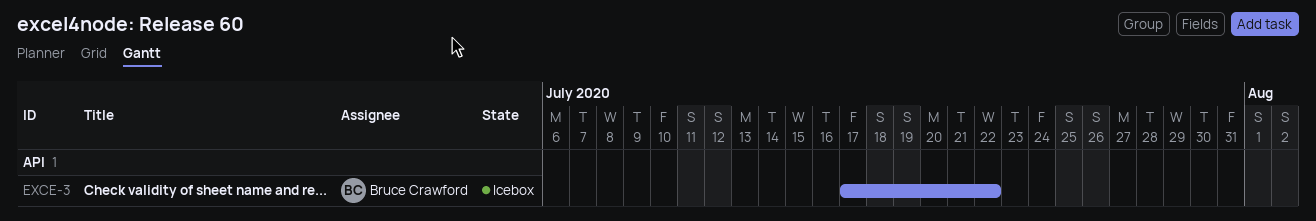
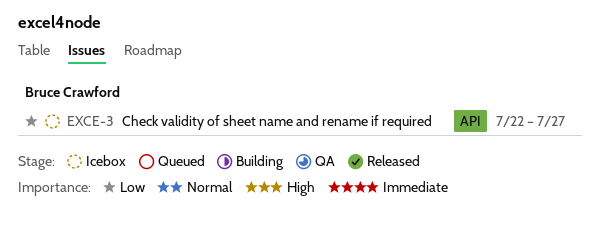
EXCE-3, start: Jul 17 -> Jul 22
EXCE-3, due: Jul 22 -> Jul 27

